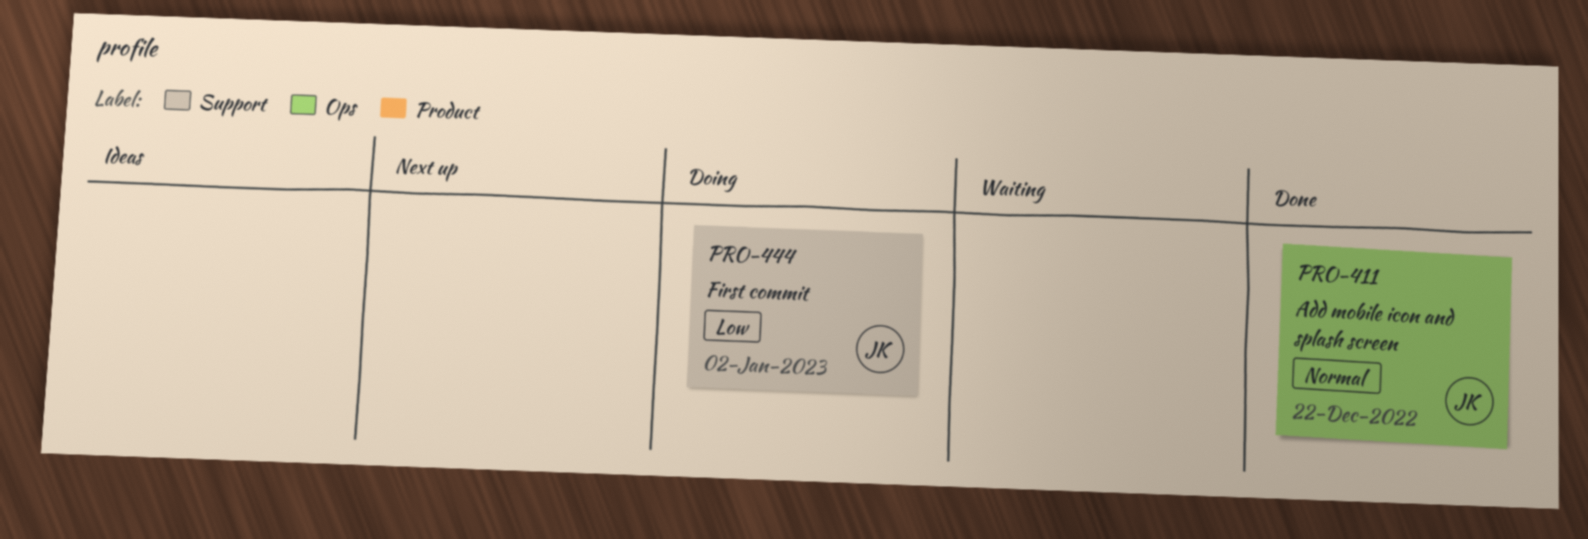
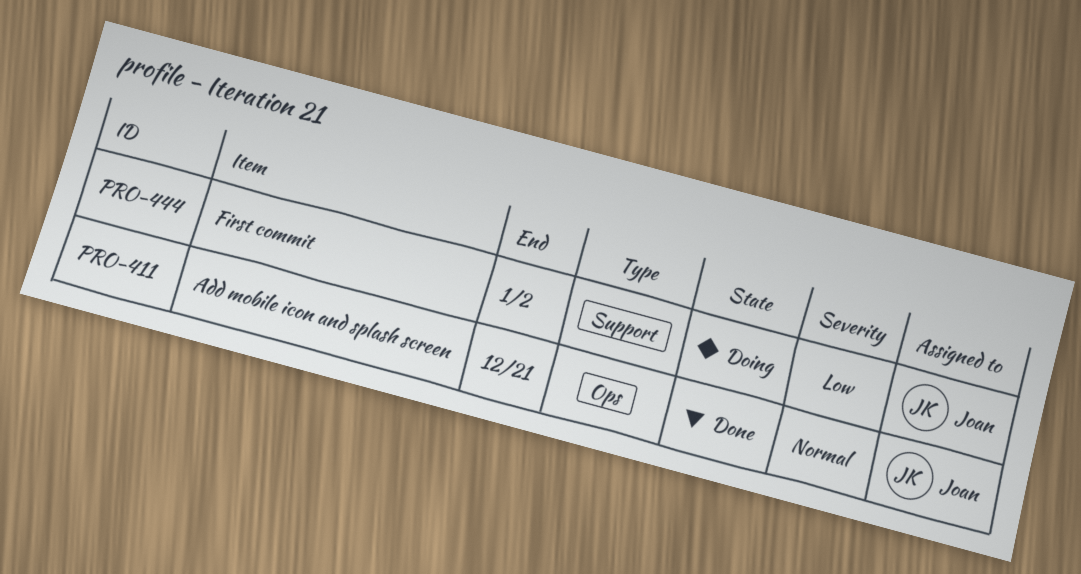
PRO-411, due: Dec 22 -> Dec 21

